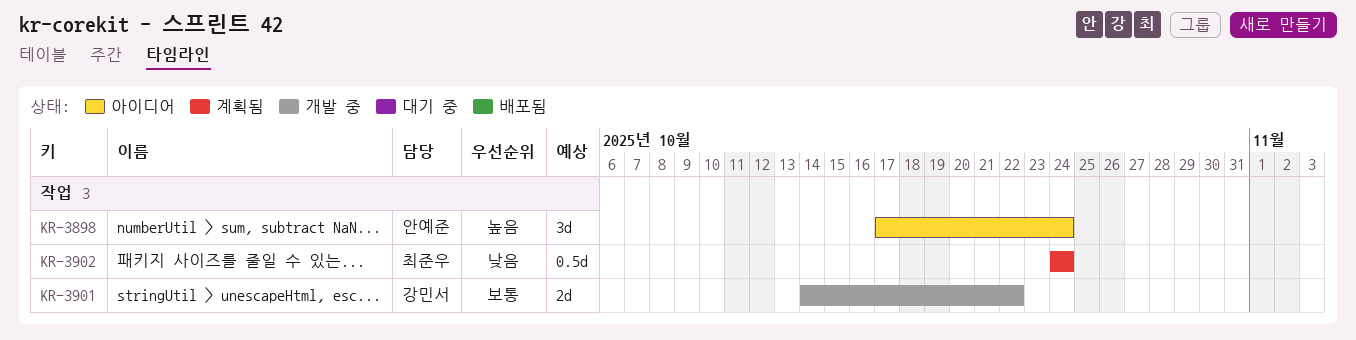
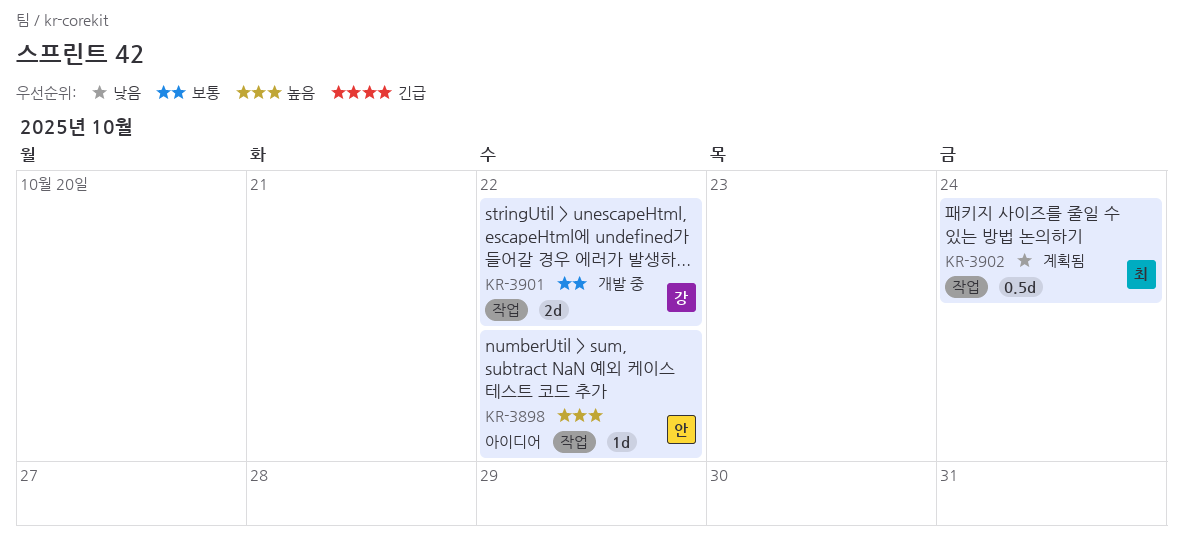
KR-3898, estimate: 3d -> 1d
KR-3898, due: Oct 24 -> Oct 22

